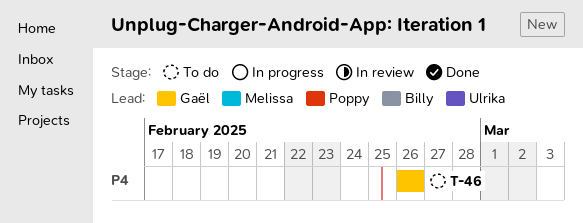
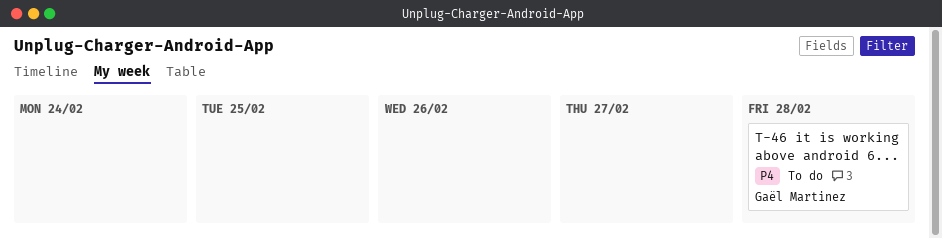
T-46, due: Feb 26 -> Feb 28

